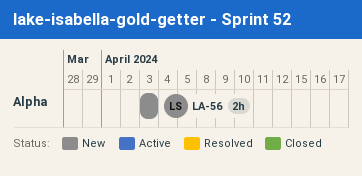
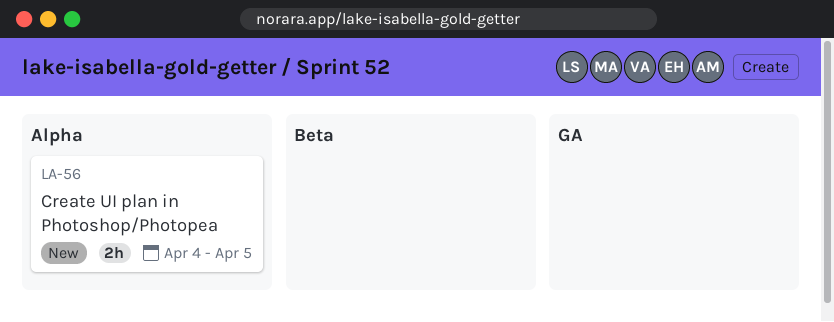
LA-56, start: Apr 3 -> Apr 4
LA-56, due: Apr 3 -> Apr 5

